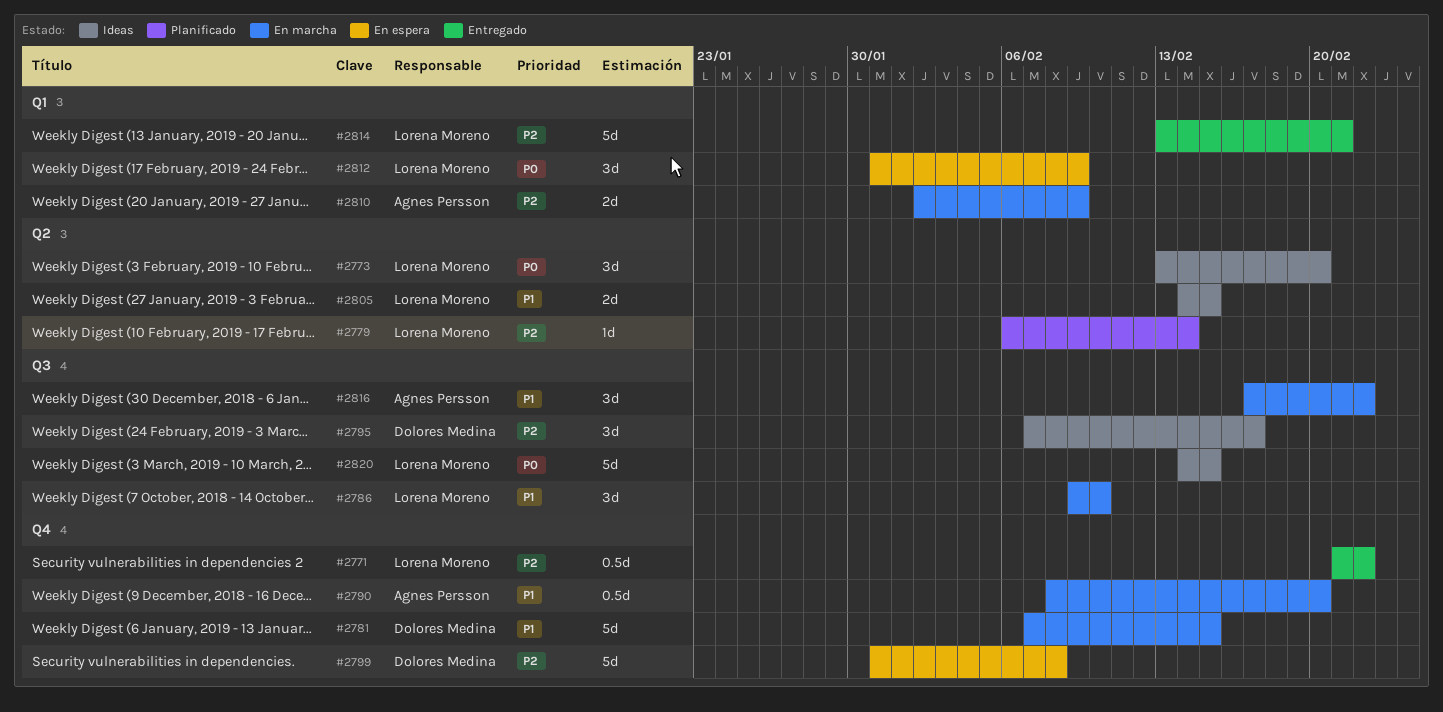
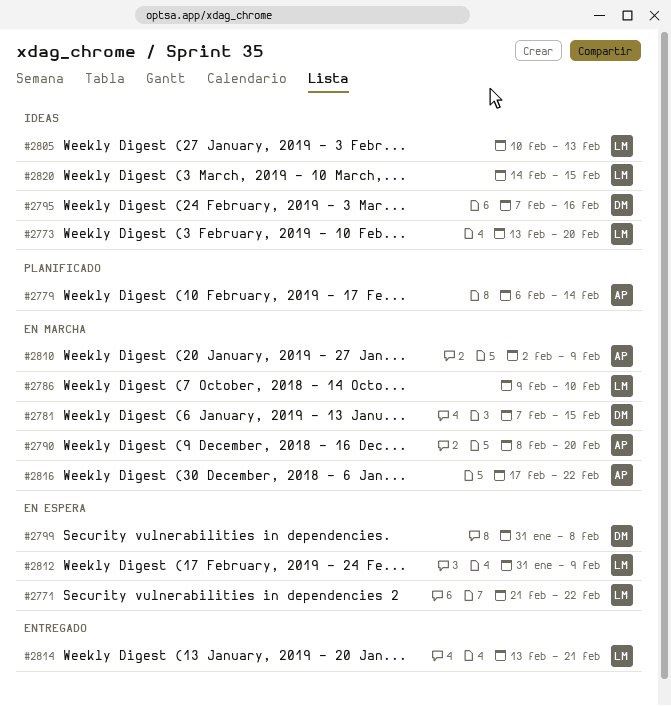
#2771, status: Entregado -> En espera
#2779, owner: Lorena Moreno -> Agnes Persson
#2795, due: Feb 17 -> Feb 16
#2805, start: Feb 14 -> Feb 10
#2805, due: Feb 15 -> Feb 13

